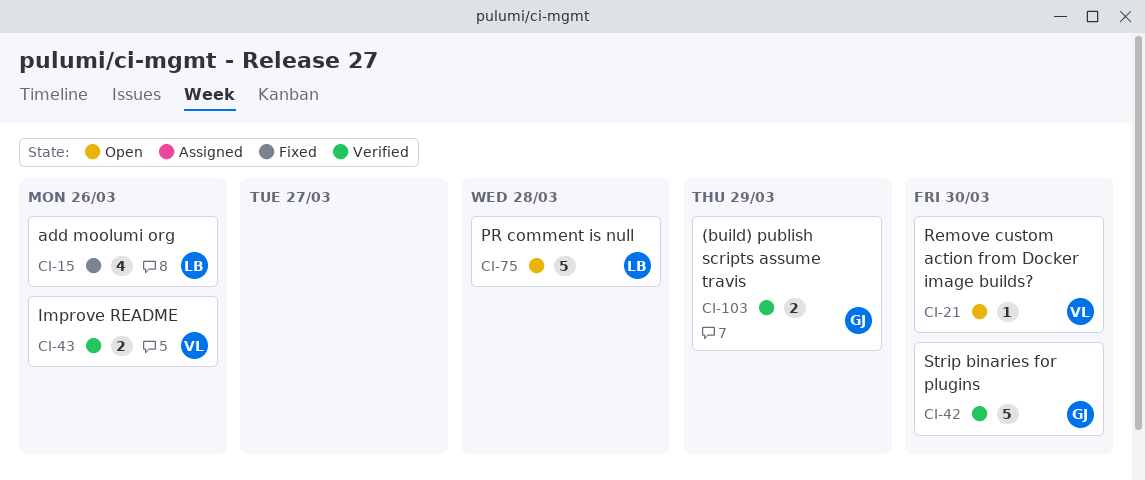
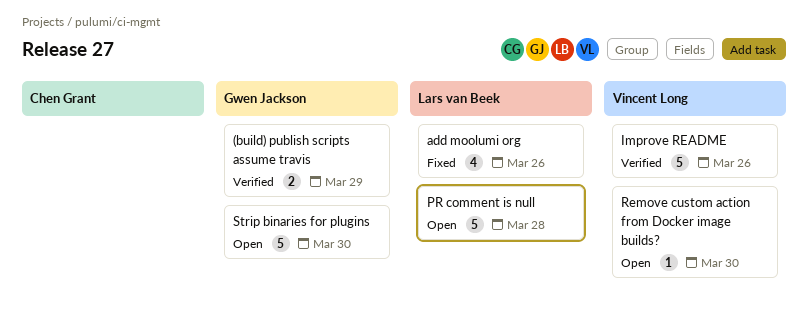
Improve README, estimate: 2 -> 5
Strip binaries for plugins, status: Verified -> Open

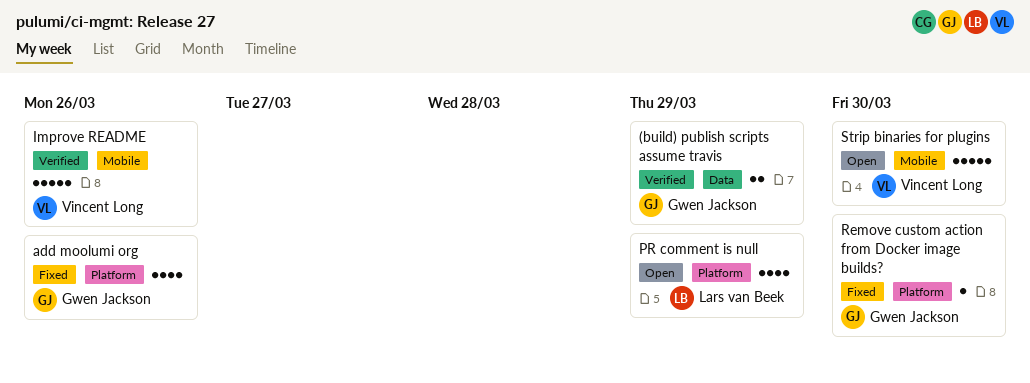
add moolumi org, owner: Lars van Beek -> Gwen Jackson
PR comment is null, estimate: 5 -> 4
PR comment is null, due: Mar 28 -> Mar 29
Remove custom action from Docker image builds?, status: Open -> Fixed
Remove custom action from Docker image builds?, owner: Vincent Long -> Gwen Jackson
Strip binaries for plugins, owner: Gwen Jackson -> Vincent Long

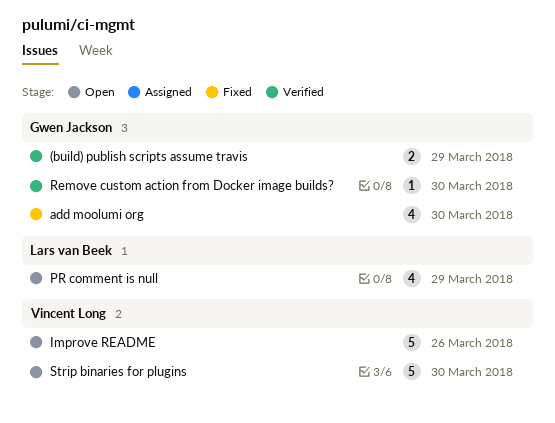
add moolumi org, due: Mar 26 -> Mar 30
Improve README, status: Verified -> Open
Remove custom action from Docker image builds?, status: Fixed -> Verified

